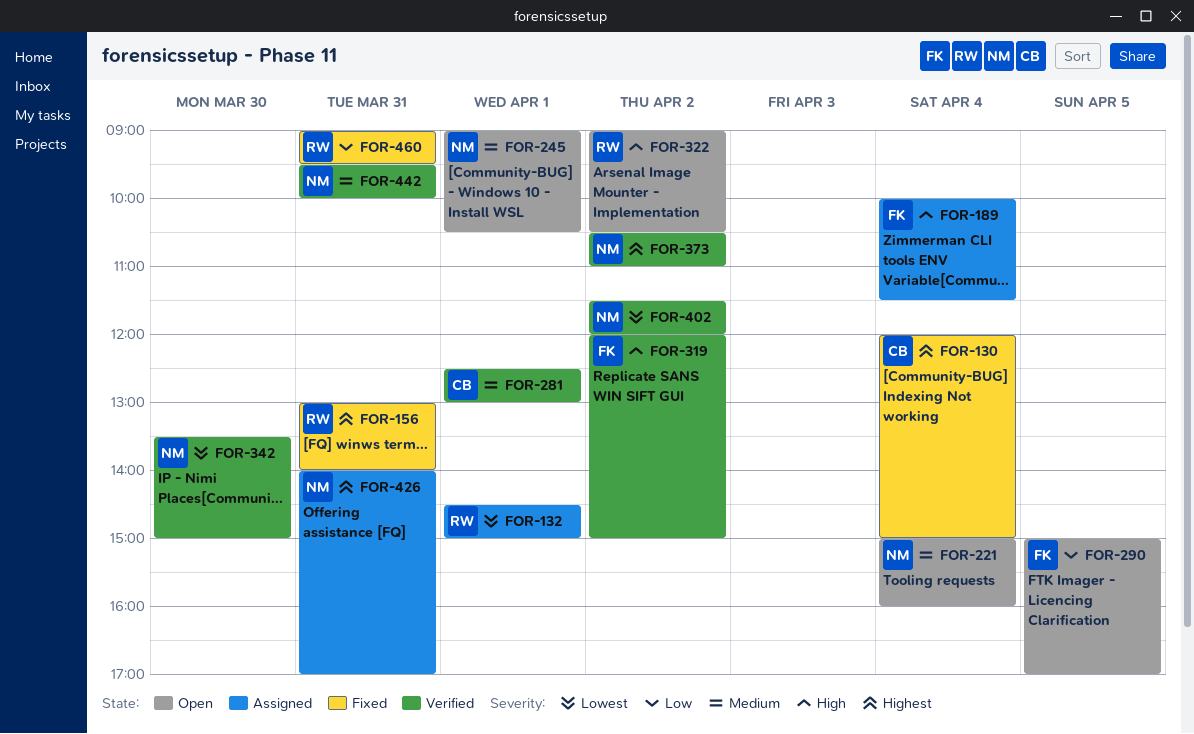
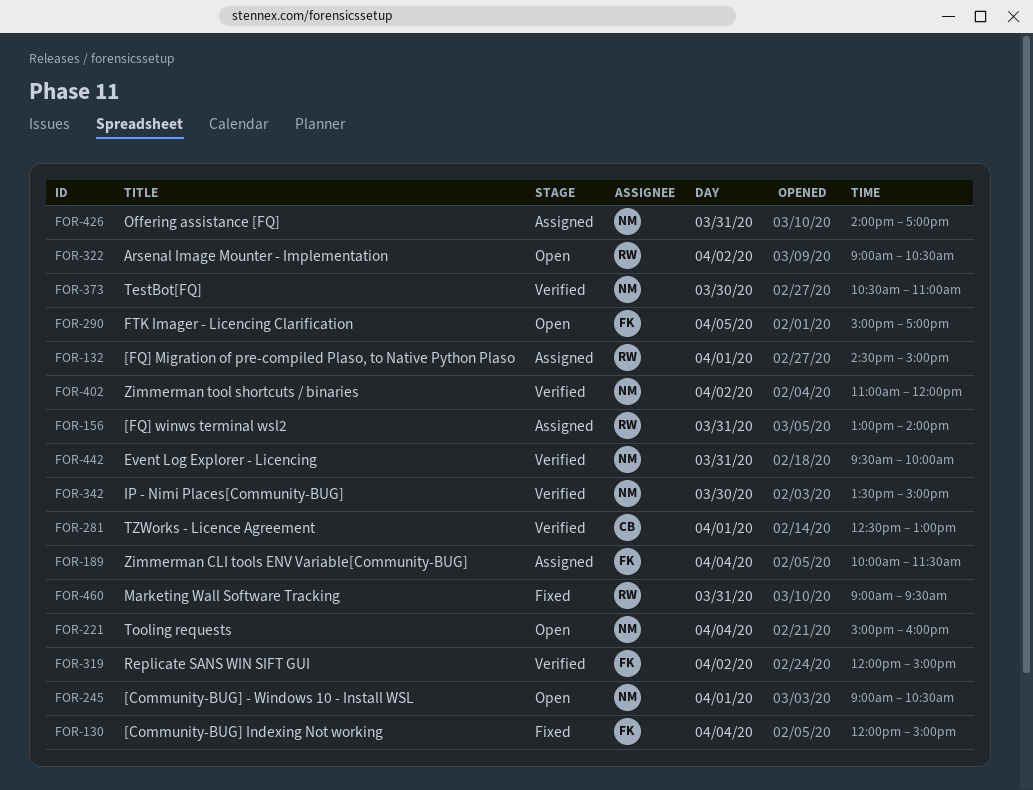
FOR-130, owner: CB -> FK
FOR-156, status: Fixed -> Assigned
FOR-373, day: Apr 2 -> Mar 30
FOR-402, begins: 11:30 -> 11:00

